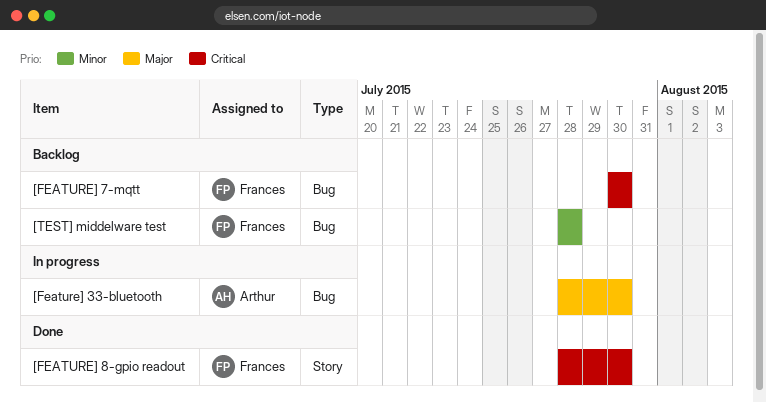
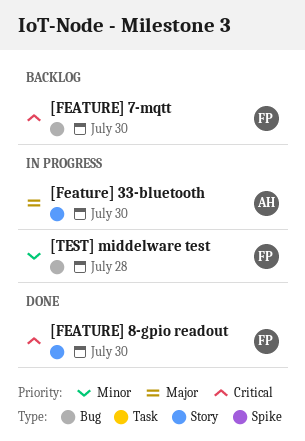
[Feature] 33-bluetooth, label: Bug -> Story
[TEST] middelware test, status: Backlog -> In progress

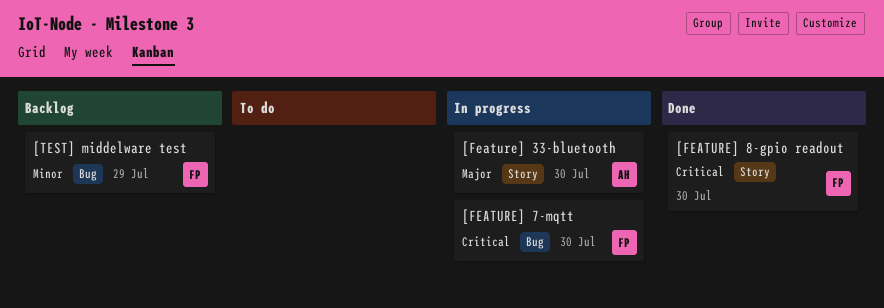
[FEATURE] 7-mqtt, status: Backlog -> In progress
[TEST] middelware test, status: In progress -> Backlog
[TEST] middelware test, due: Jul 28 -> Jul 29

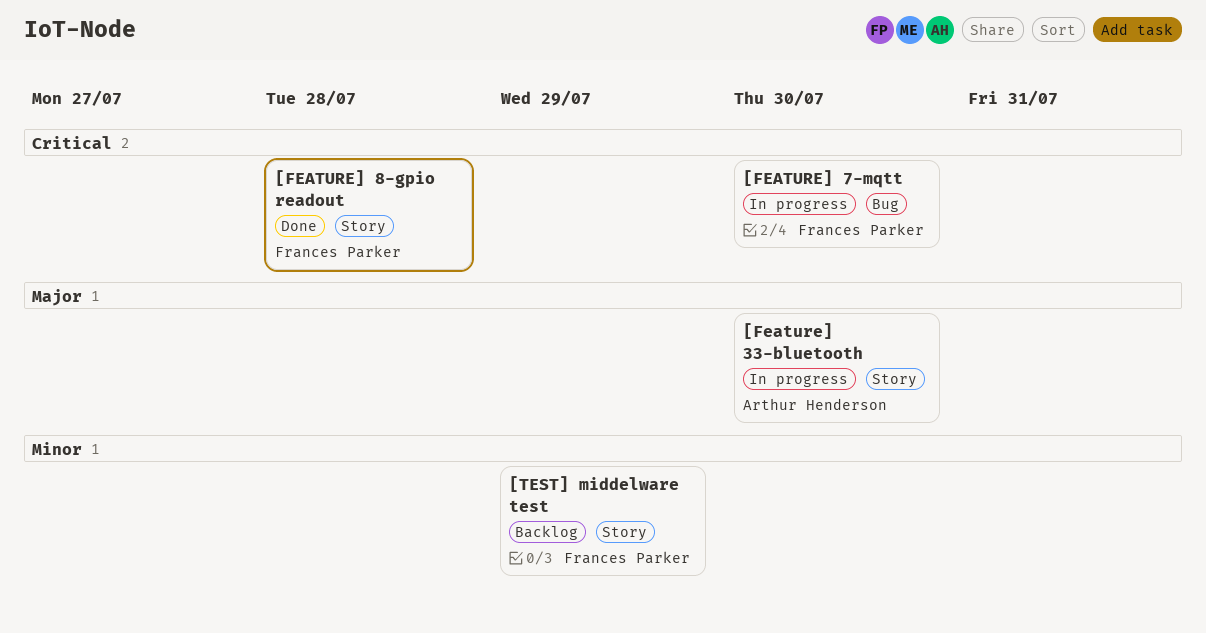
[FEATURE] 8-gpio readout, due: Jul 30 -> Jul 28
[TEST] middelware test, label: Bug -> Story

